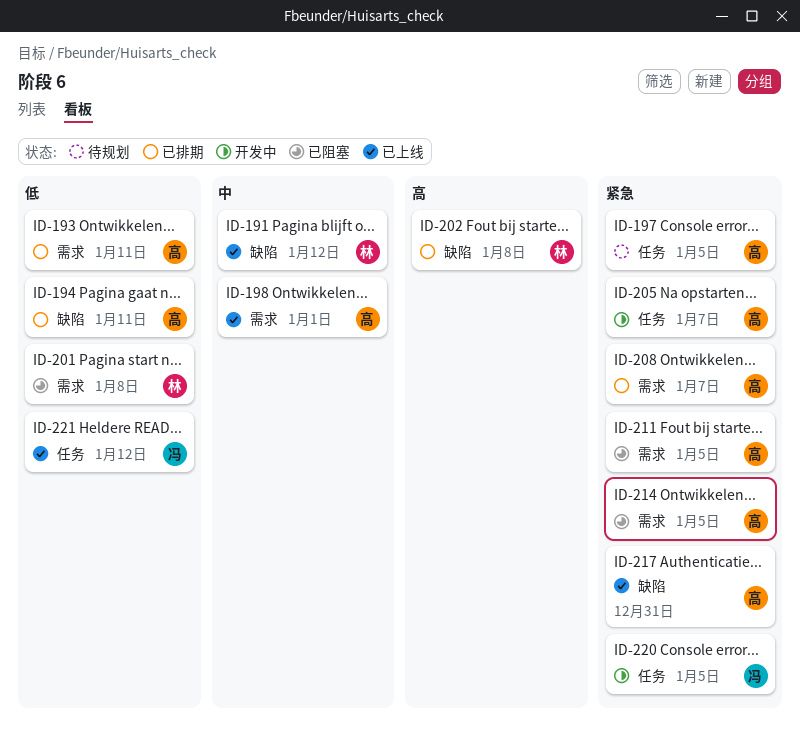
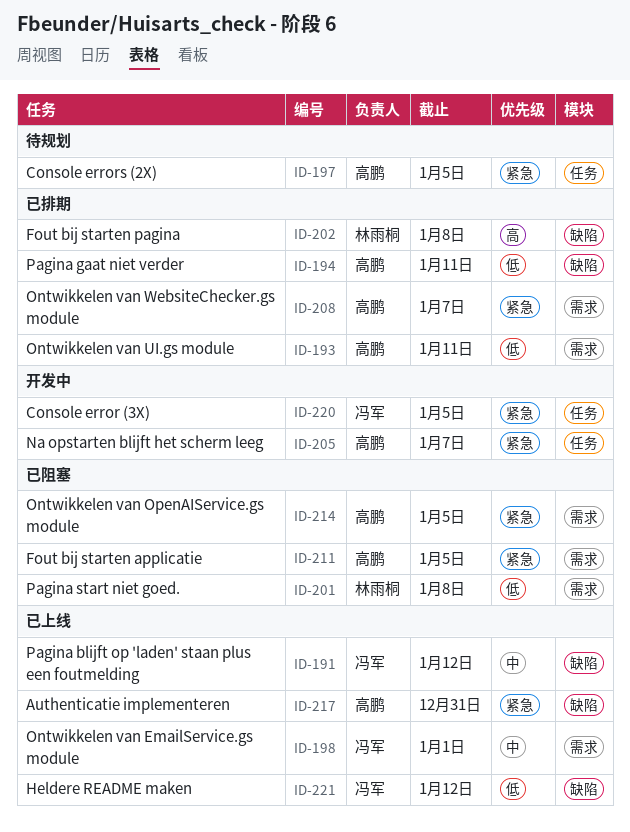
ID-191, owner: 林雨桐 -> 冯军
ID-198, owner: 高鹏 -> 冯军
ID-221, label: 任务 -> 缺陷

